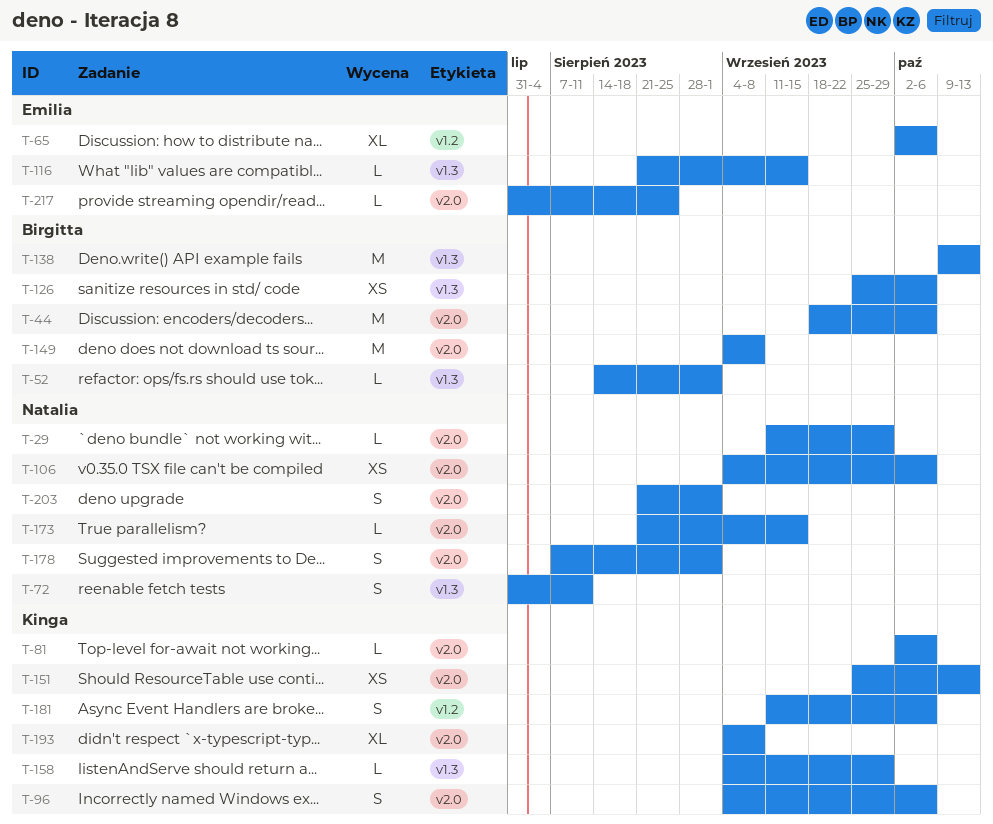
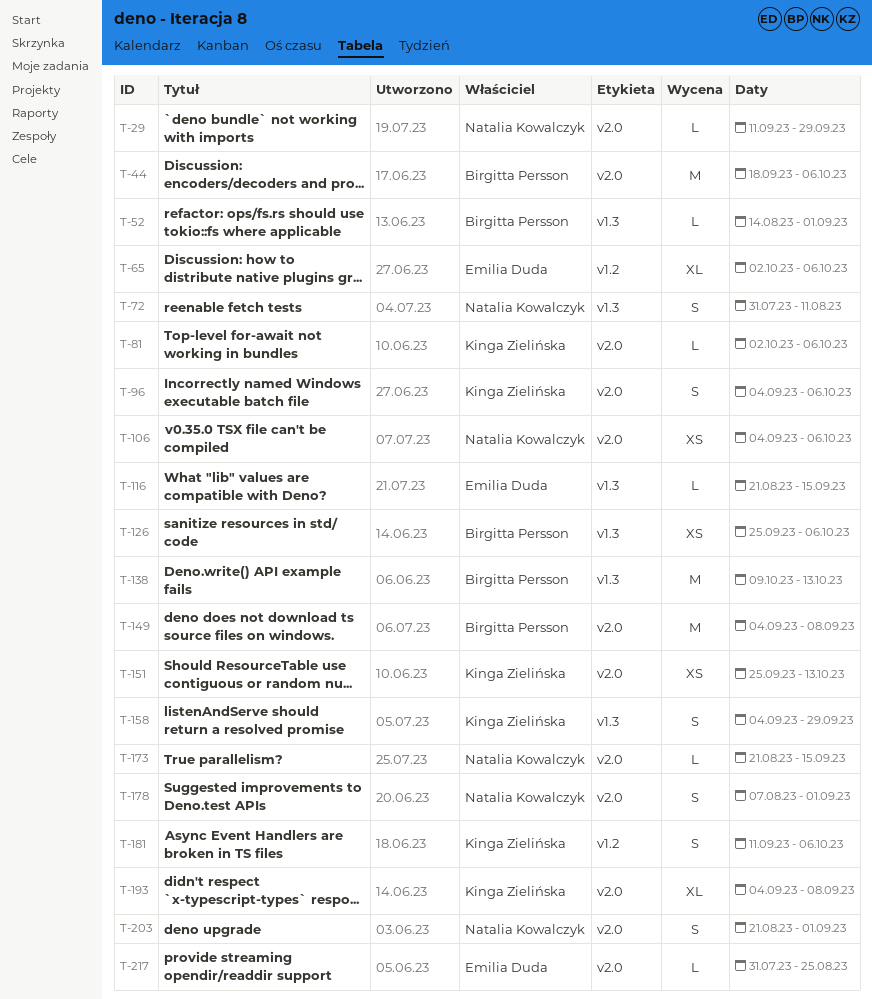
T-158, estimate: L -> S

